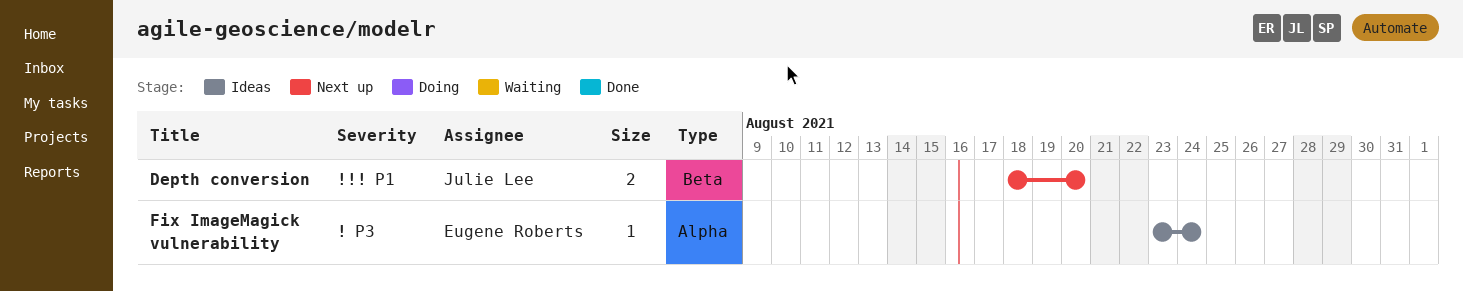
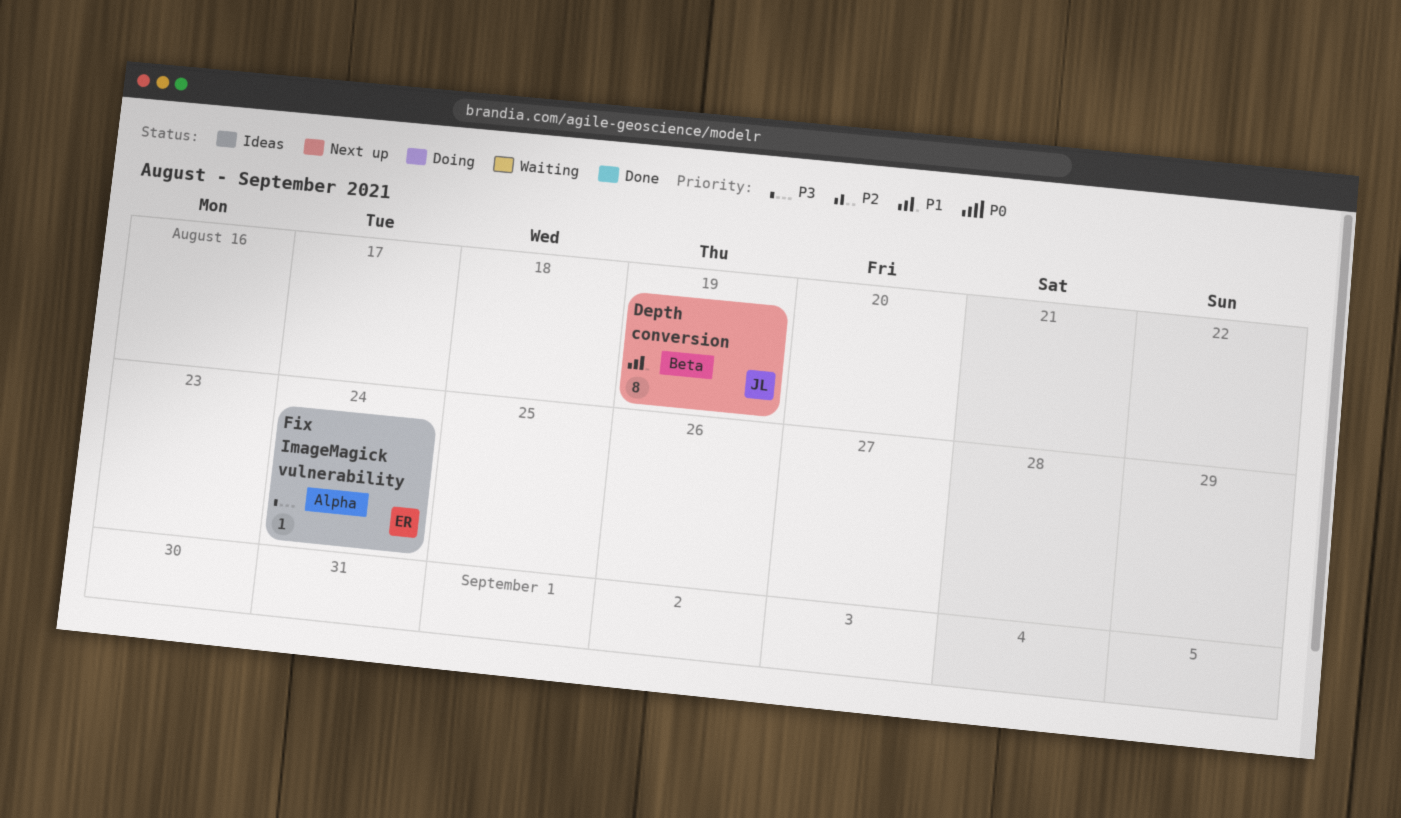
Depth conversion, estimate: 2 -> 8
Depth conversion, due: Aug 20 -> Aug 19

